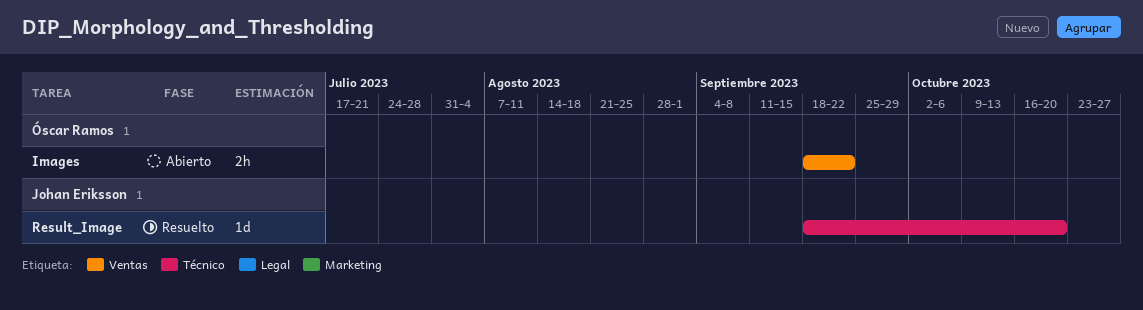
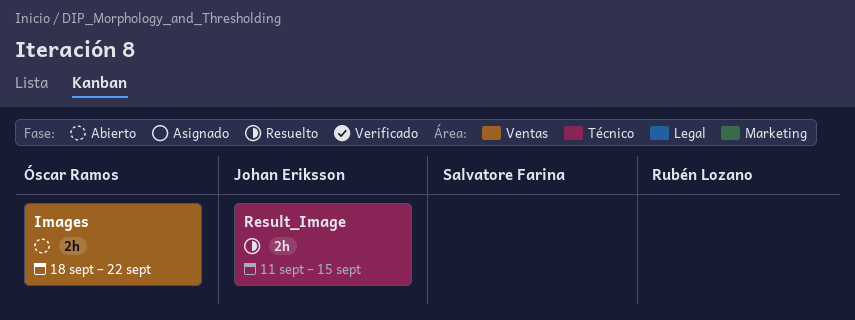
Result_Image, estimate: 1d -> 2h
Result_Image, start: Sep 18 -> Sep 11
Result_Image, due: Oct 20 -> Sep 15

